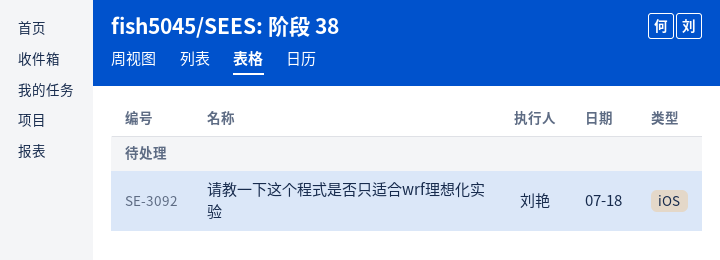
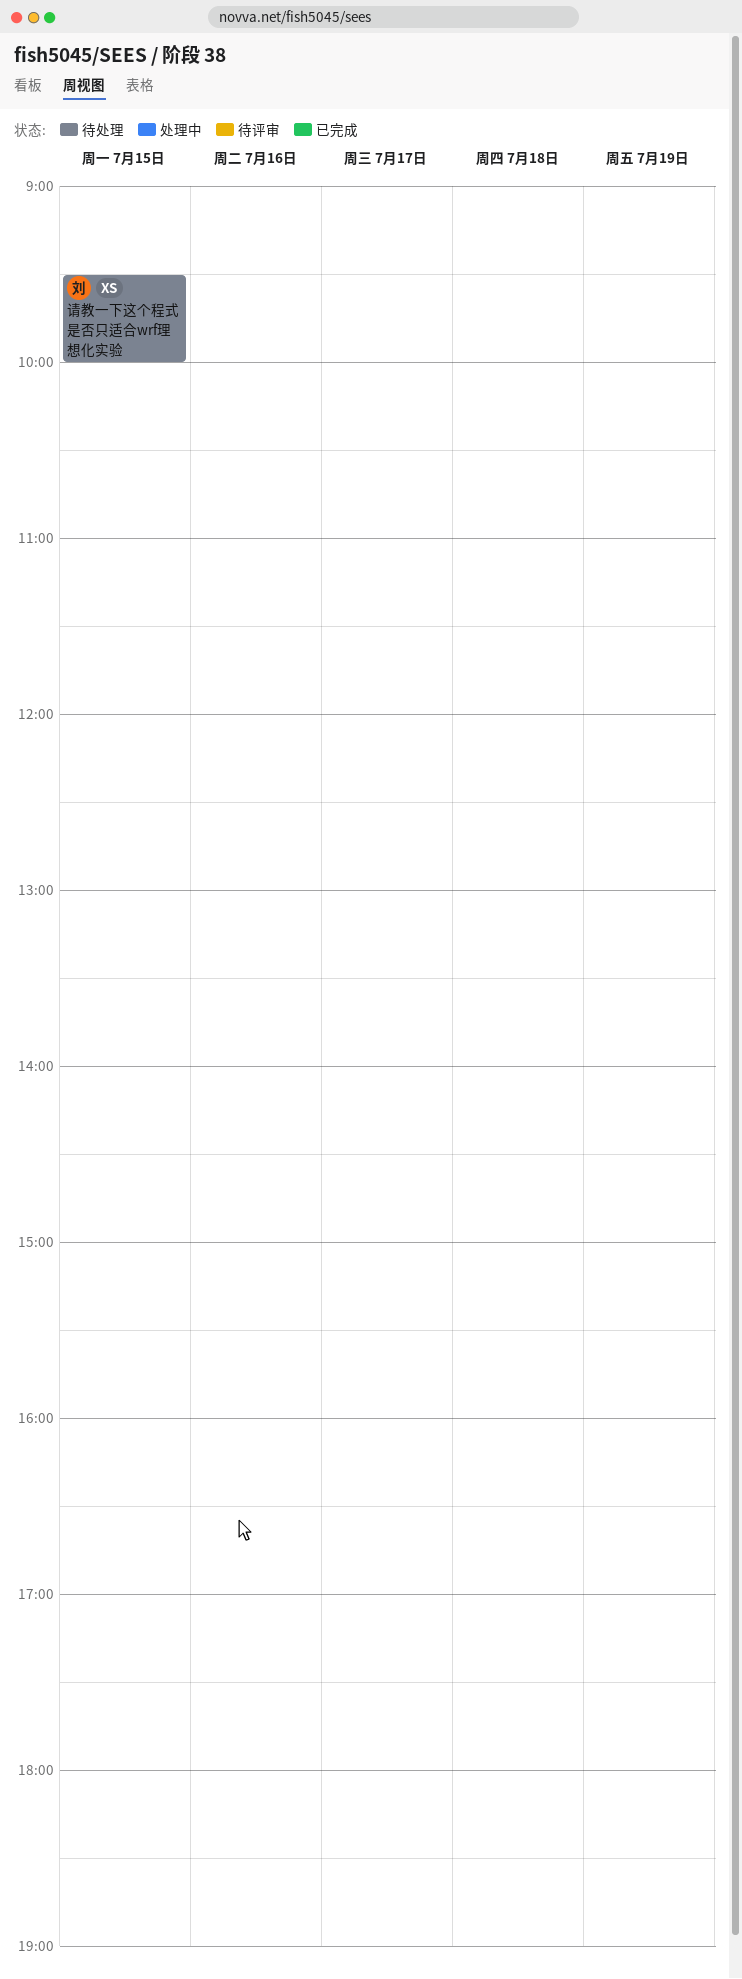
请教一下这个程式是否只适合wrf理想化实验, day: Jul 18 -> Jul 15

